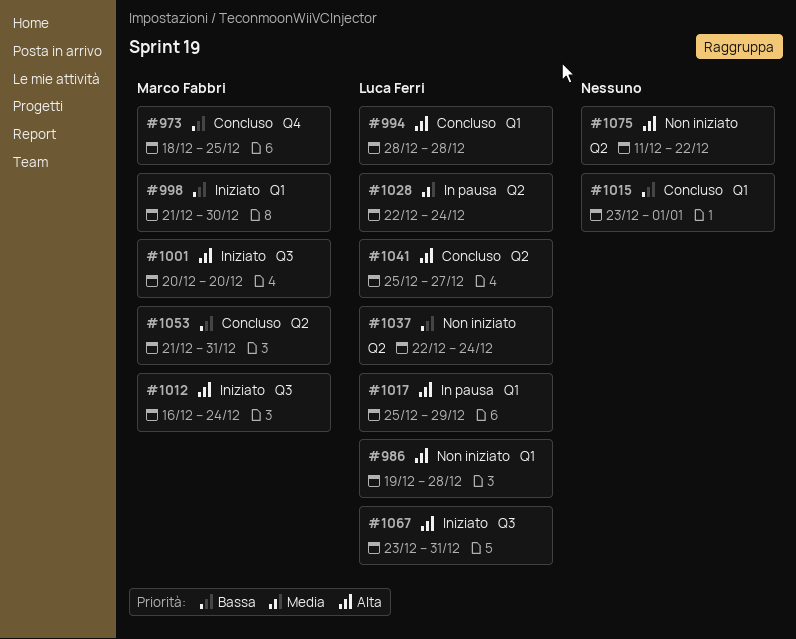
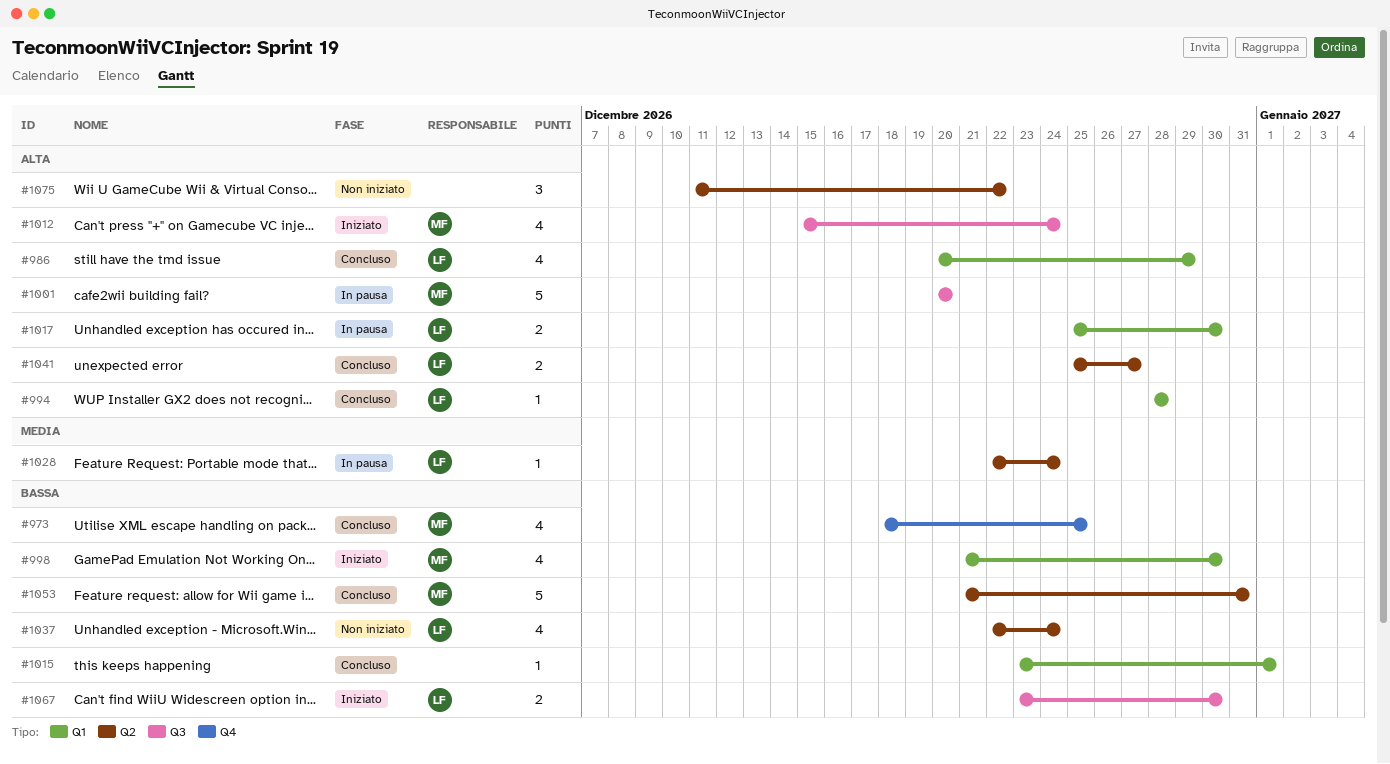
#986, status: Non iniziato -> Concluso
#986, start: Dec 19 -> Dec 20
#986, due: Dec 28 -> Dec 29
#1001, status: Iniziato -> In pausa
#1012, start: Dec 16 -> Dec 15
#1017, due: Dec 29 -> Dec 30
#1067, priority: Alta -> Bassa
#1067, due: Dec 31 -> Dec 30

